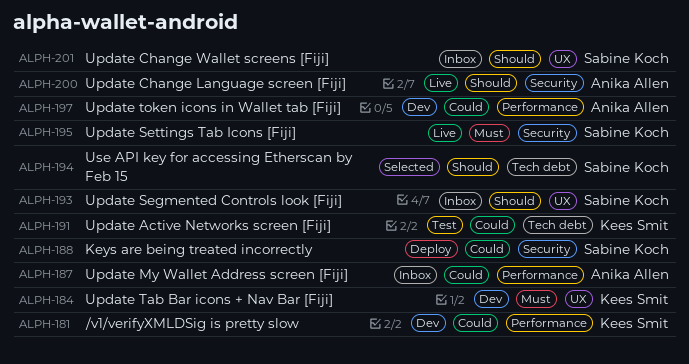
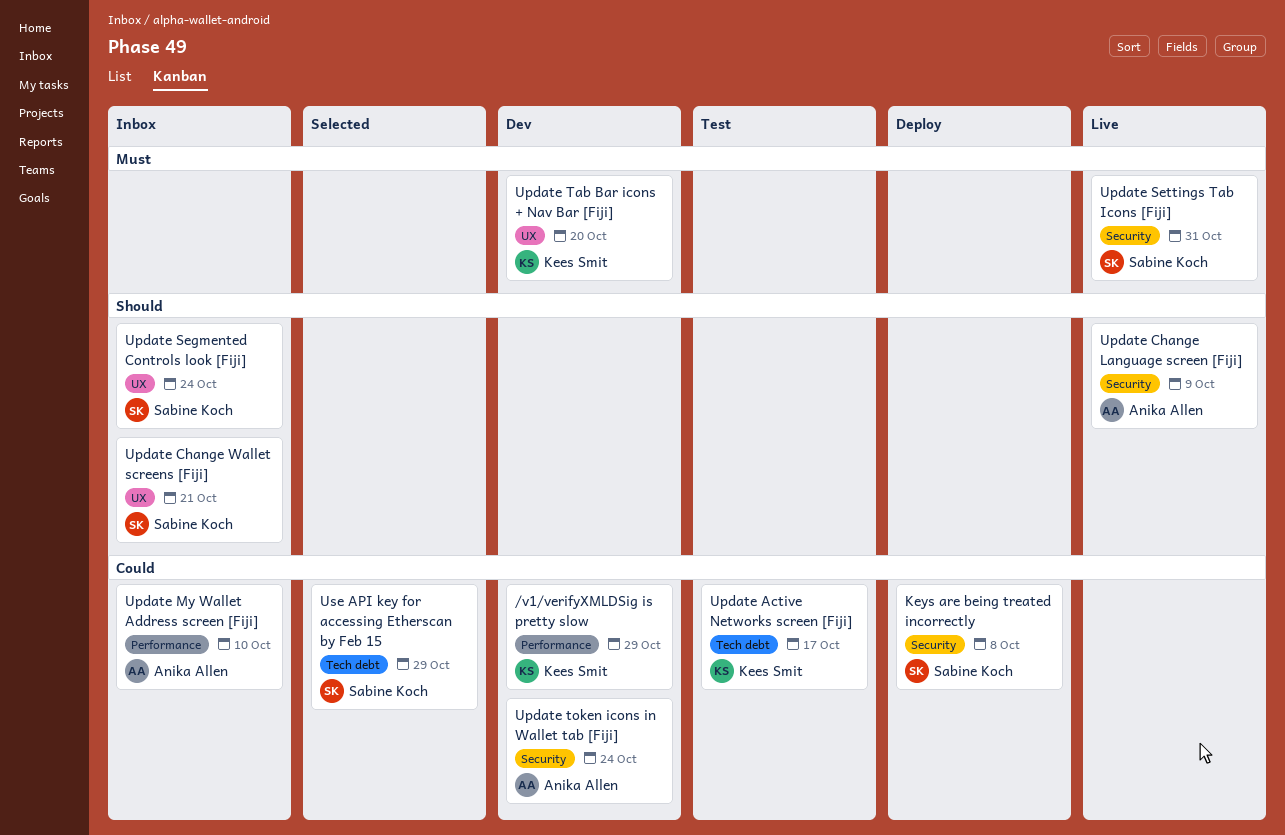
Update token icons in Wallet tab [Fiji], label: Performance -> Security
Use API key for accessing Etherscan by Feb 15, priority: Should -> Could

